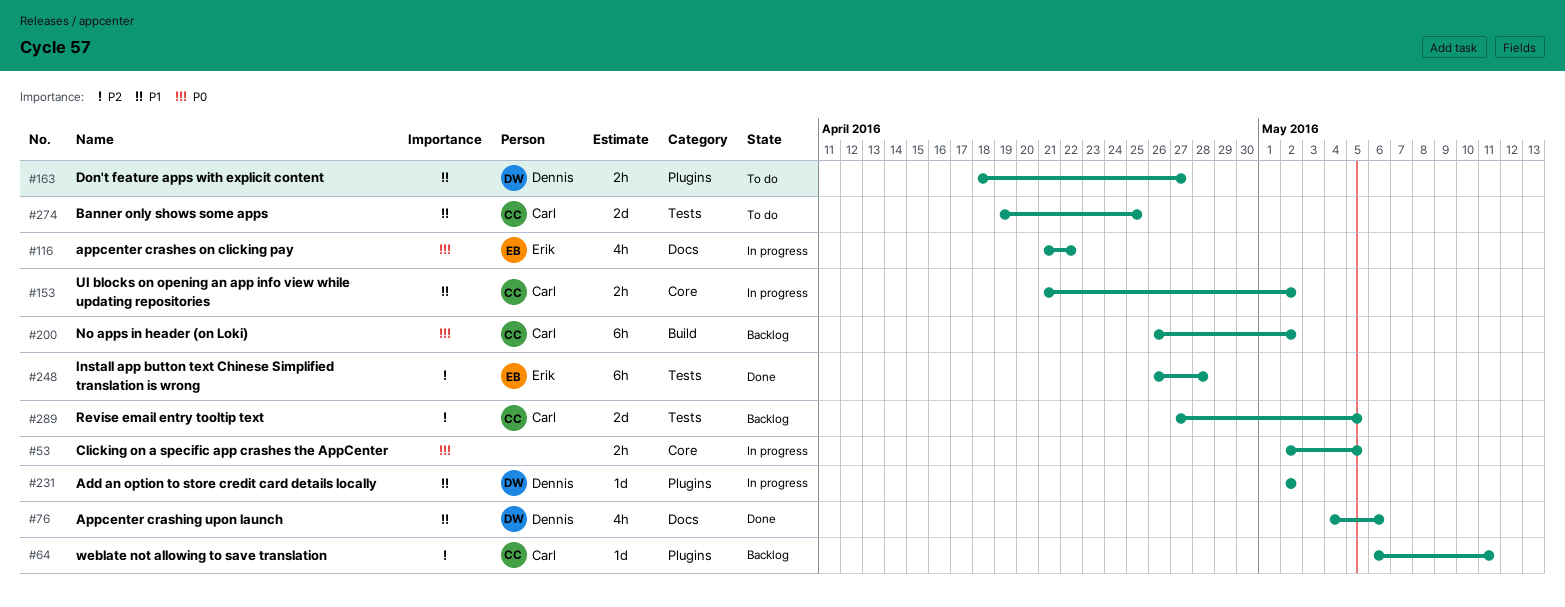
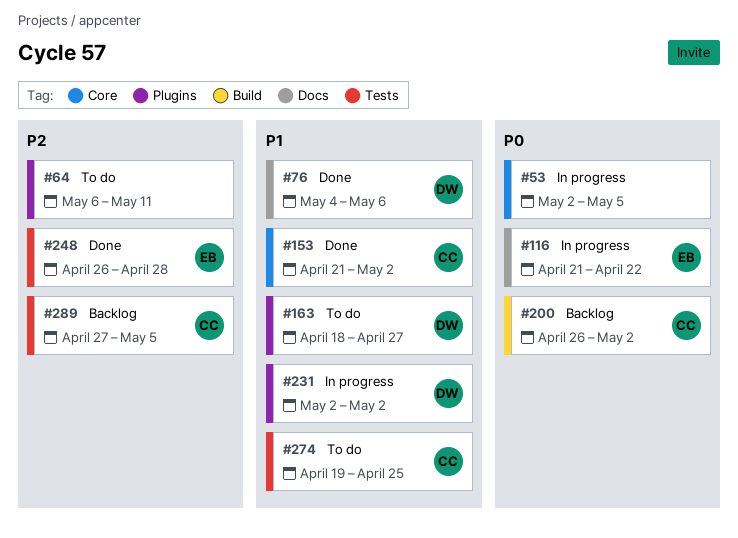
#64, status: Backlog -> To do
#64, owner: Carl -> none
#153, status: In progress -> Done

